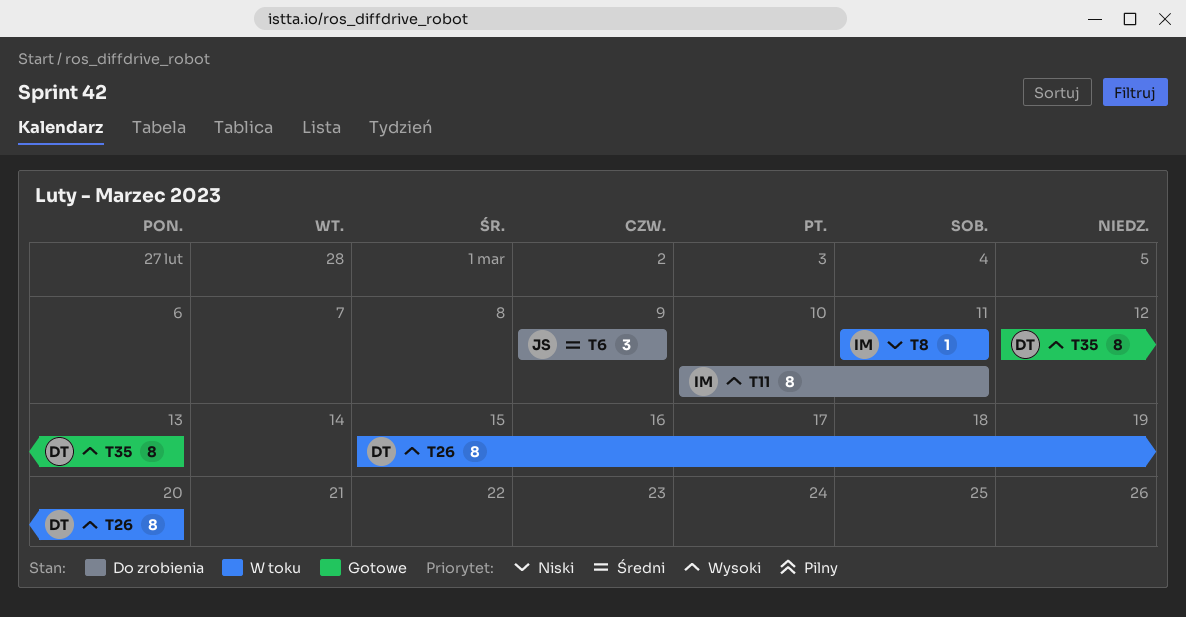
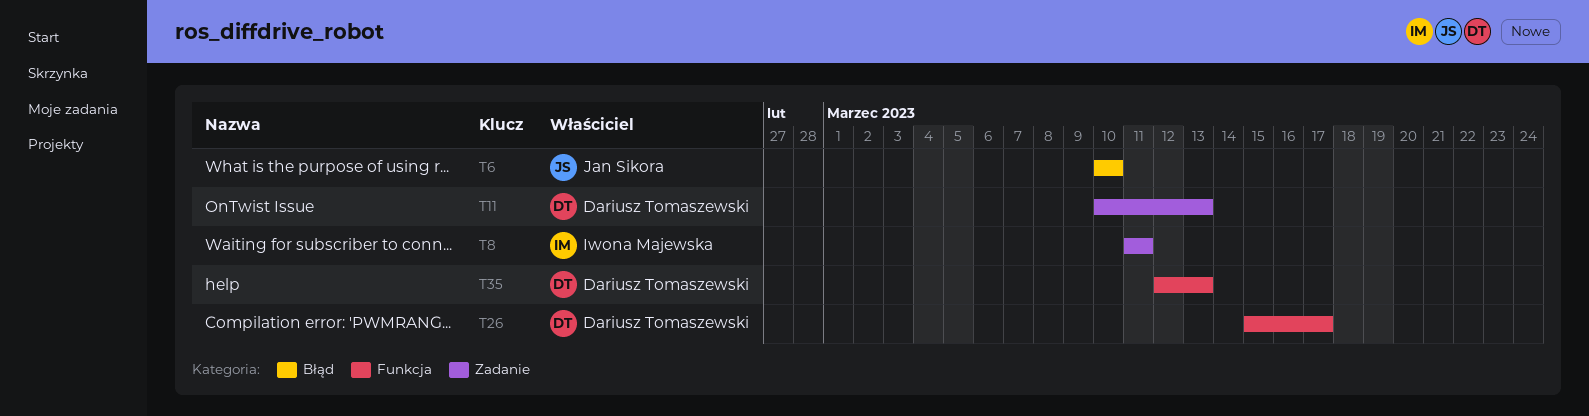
T6, start: Mar 9 -> Mar 10
T6, due: Mar 9 -> Mar 10
T11, owner: Iwona Majewska -> Dariusz Tomaszewski
T11, due: Mar 11 -> Mar 13
T26, due: Mar 20 -> Mar 17

